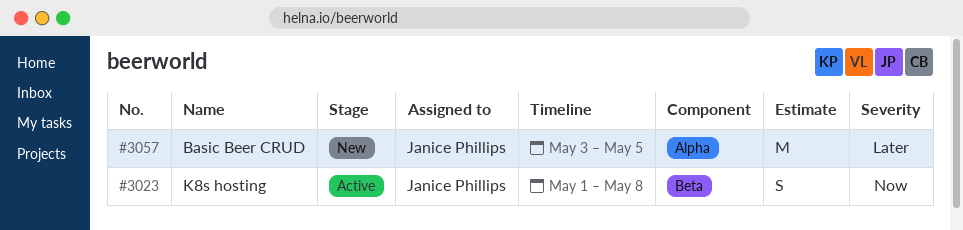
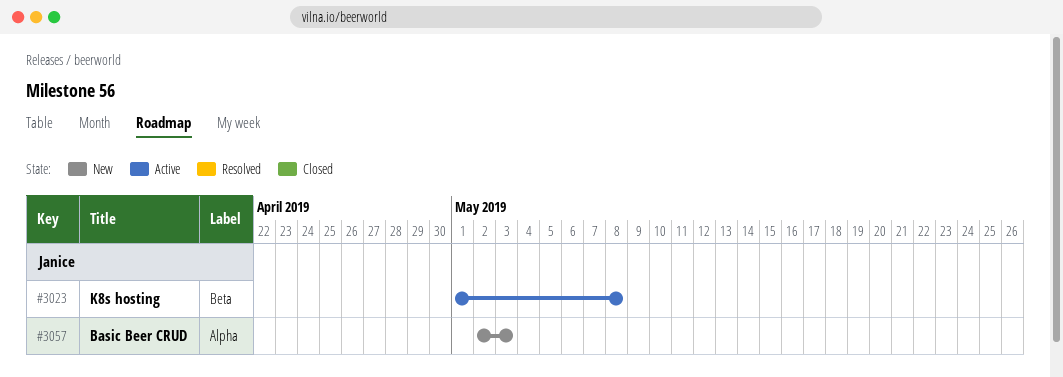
#3057, start: May 3 -> May 2
#3057, due: May 5 -> May 3

